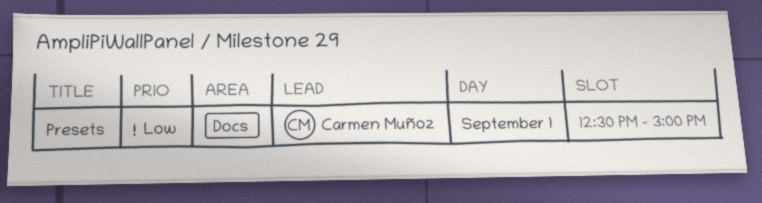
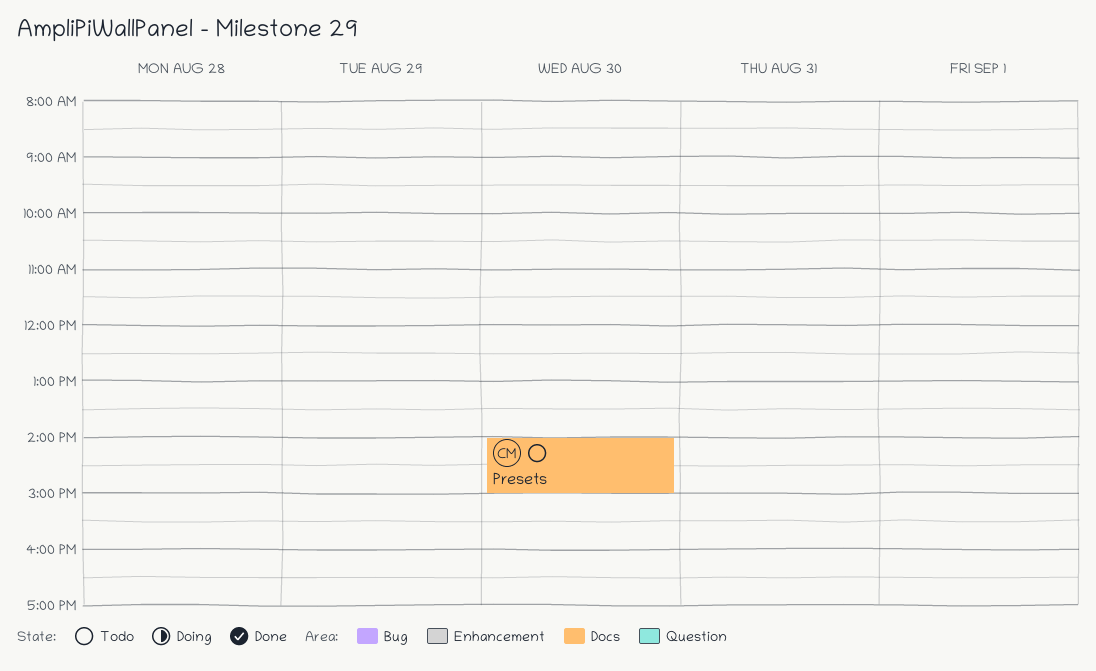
Presets, day: Sep 1 -> Aug 30
Presets, begins: 12:30 -> 14:00

